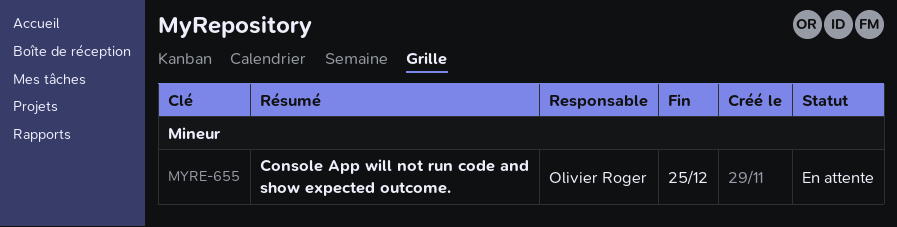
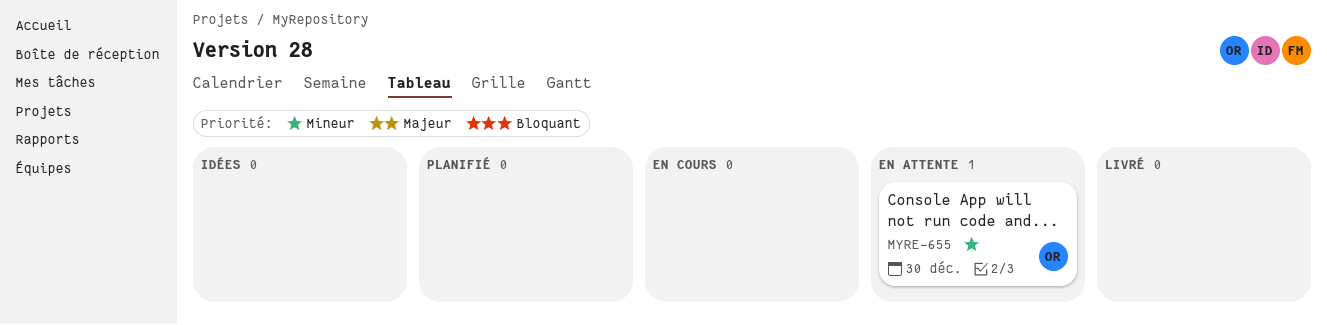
MYRE-655, due: Dec 25 -> Dec 30

